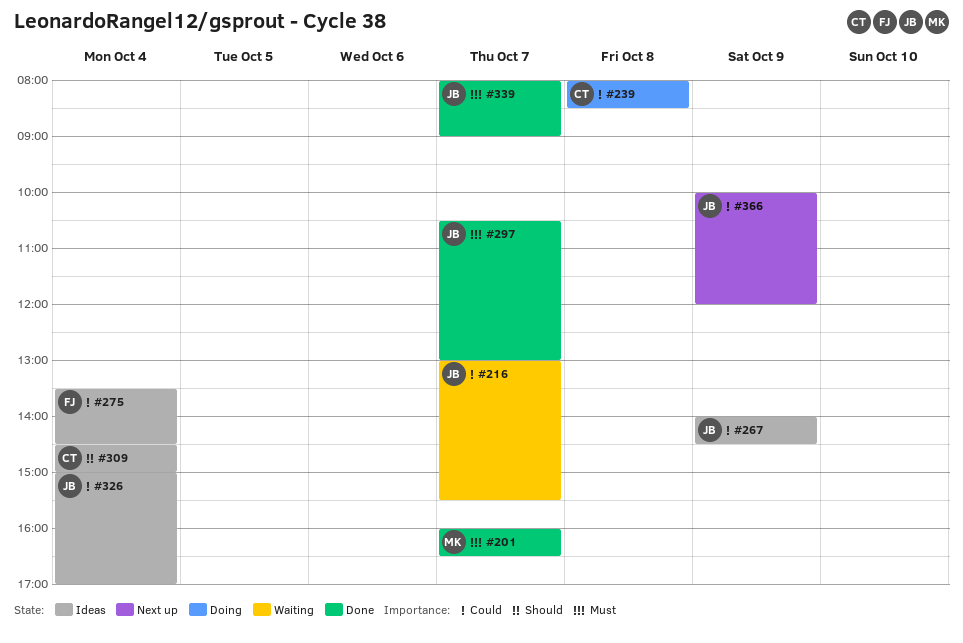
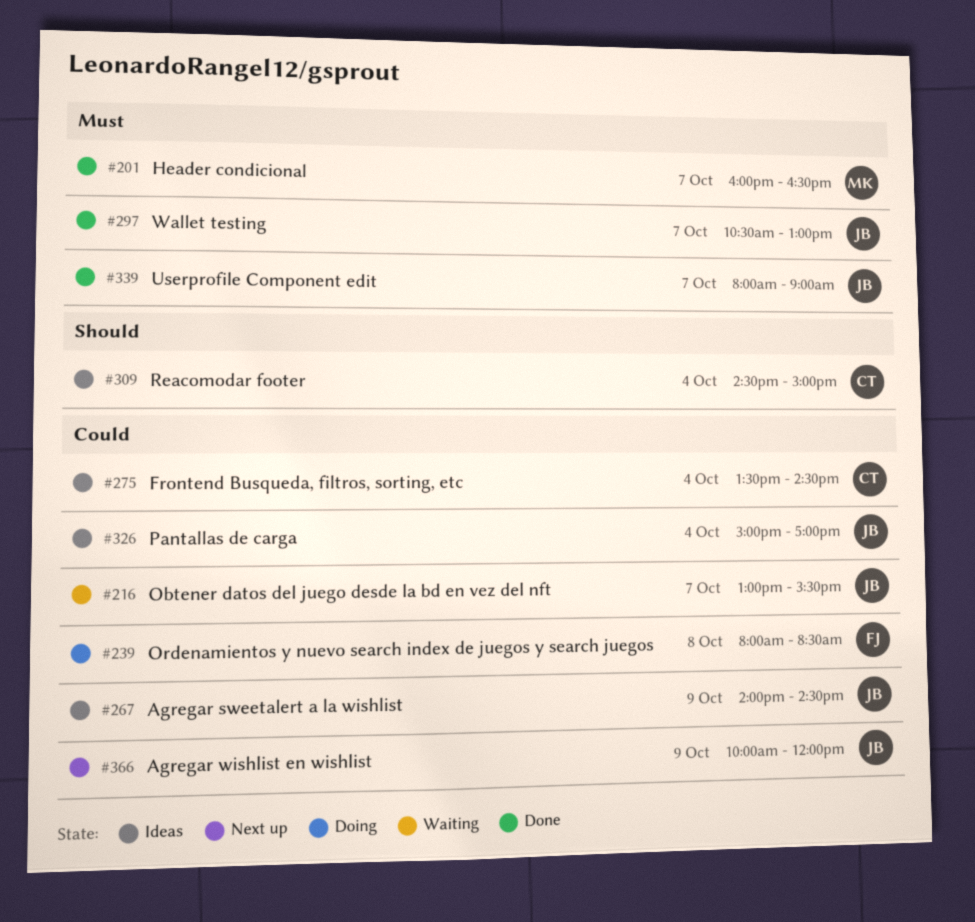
#239, owner: CT -> FJ
#275, owner: FJ -> CT

